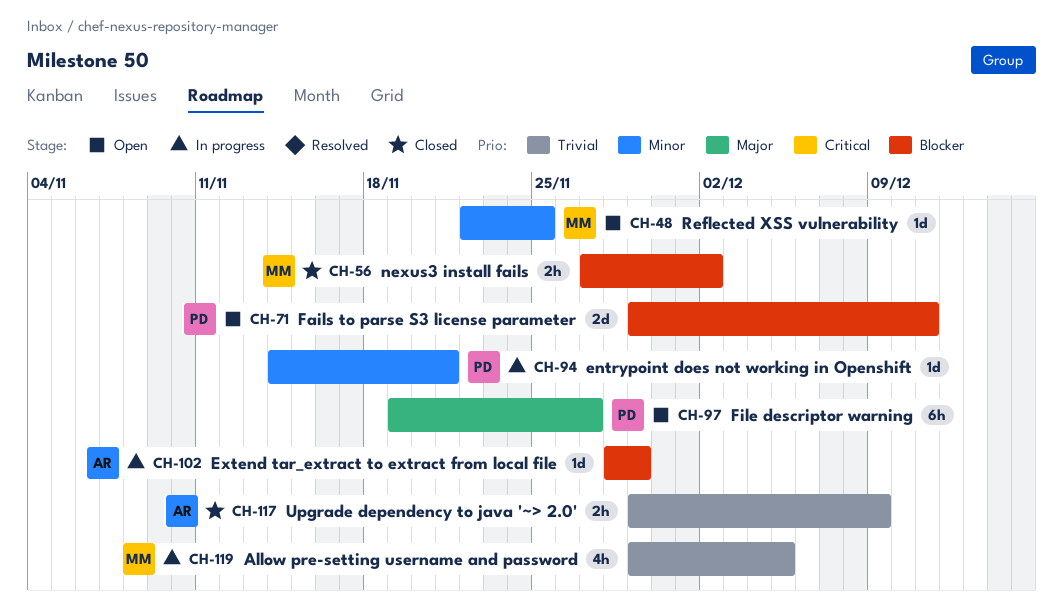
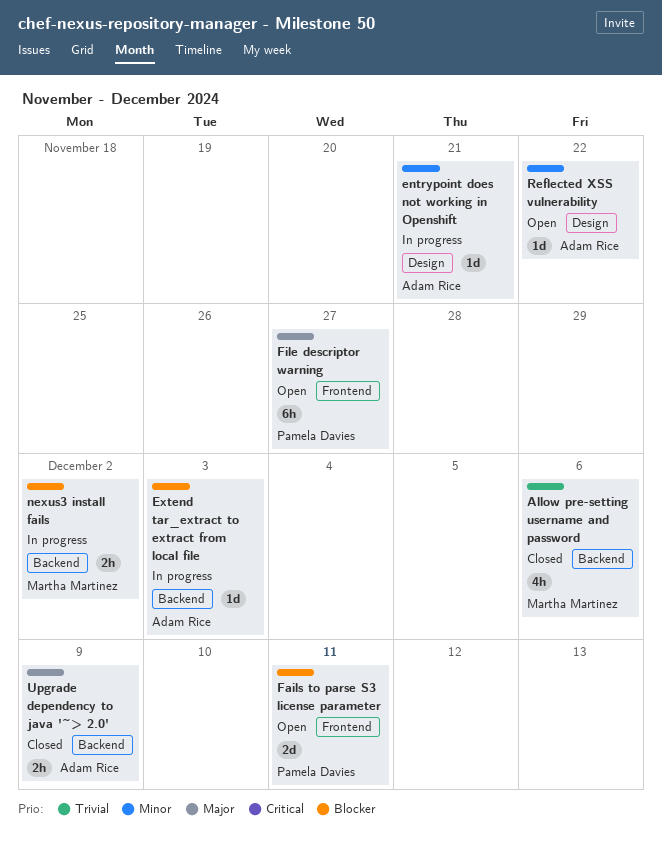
Allow pre-setting username and password, status: In progress -> Closed
Allow pre-setting username and password, due: Dec 5 -> Dec 6
entrypoint does not working in Openshift, owner: Pamela Davies -> Adam Rice
Extend tar_extract to extract from local file, due: Nov 29 -> Dec 3
nexus3 install fails, status: Closed -> In progress
Reflected XSS vulnerability, owner: Martha Martinez -> Adam Rice
Reflected XSS vulnerability, due: Nov 25 -> Nov 22
Upgrade dependency to java '~> 2.0', priority: Trivial -> Major

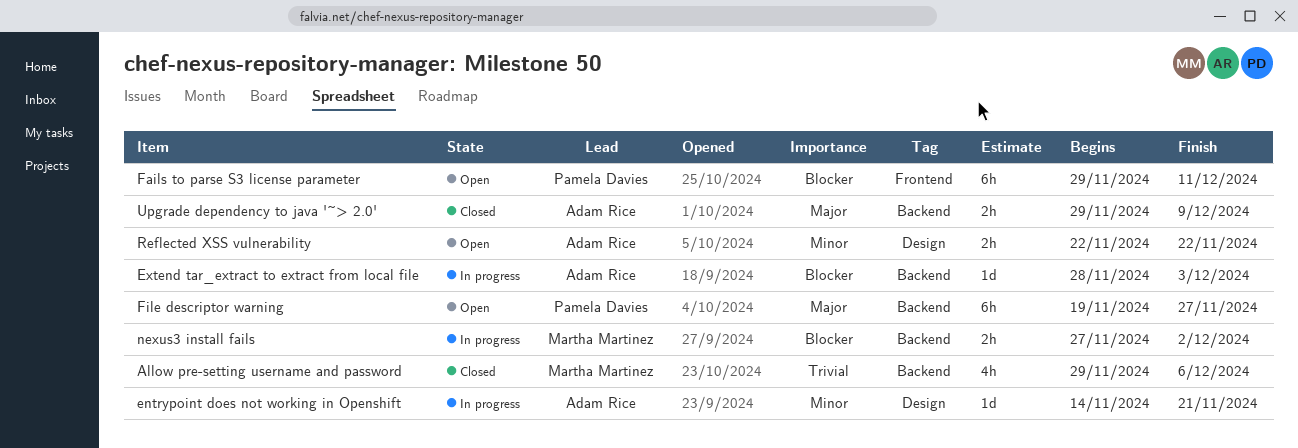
Fails to parse S3 license parameter, estimate: 2d -> 6h
File descriptor warning, label: Frontend -> Backend
Reflected XSS vulnerability, estimate: 1d -> 2h

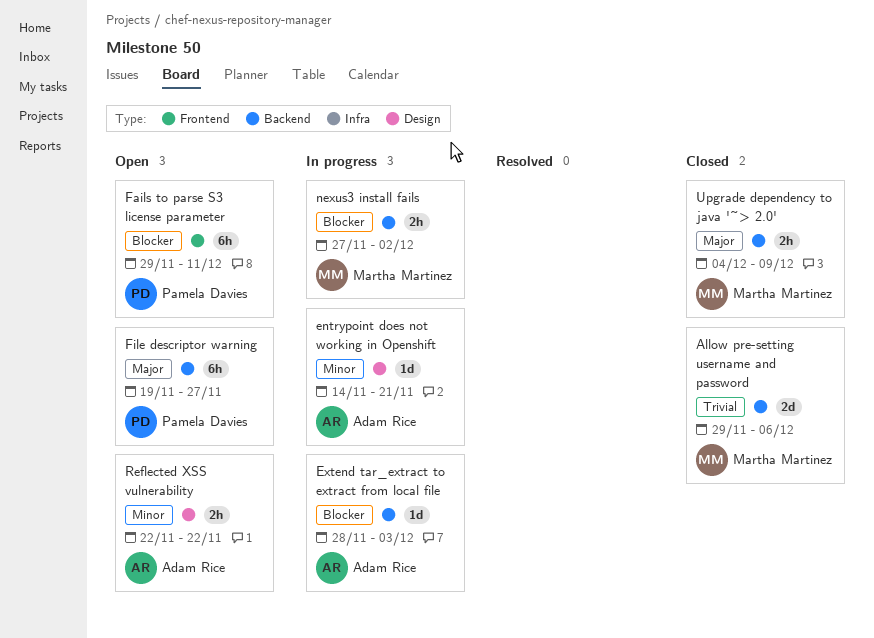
Allow pre-setting username and password, estimate: 4h -> 2d
Upgrade dependency to java '~> 2.0', owner: Adam Rice -> Martha Martinez
Upgrade dependency to java '~> 2.0', start: Nov 29 -> Dec 4

